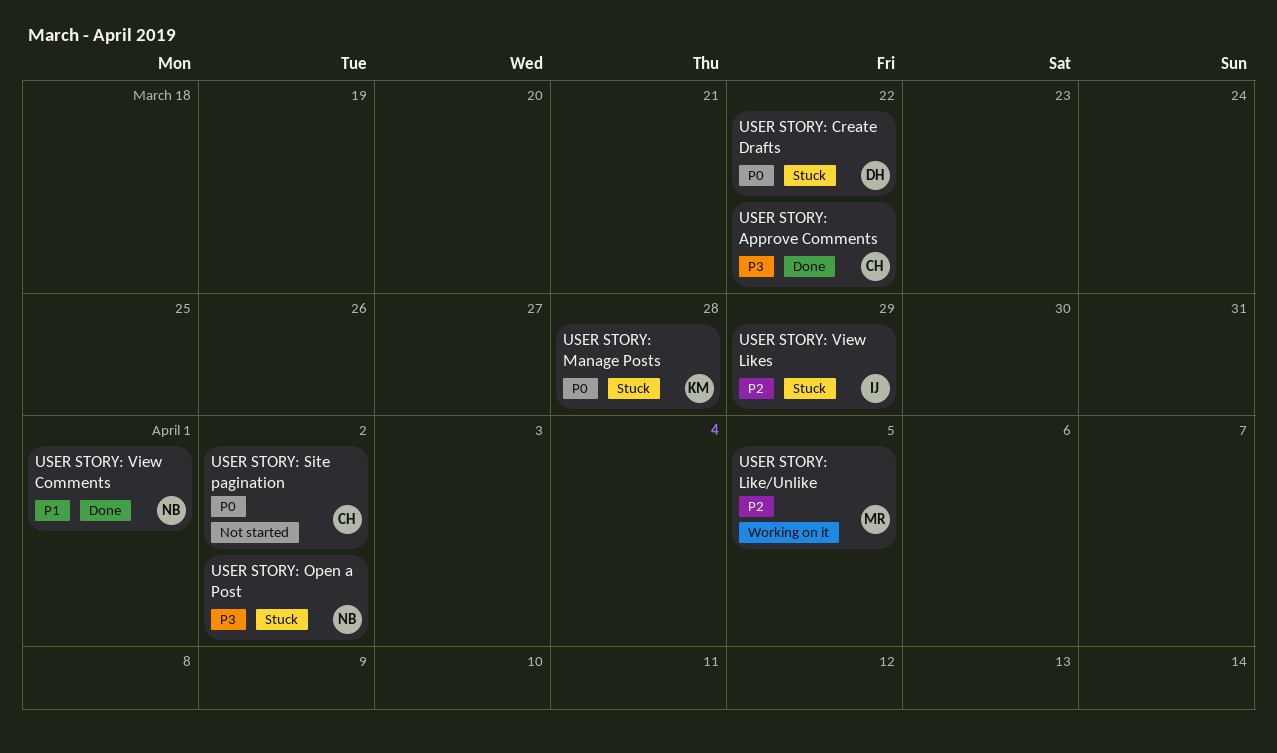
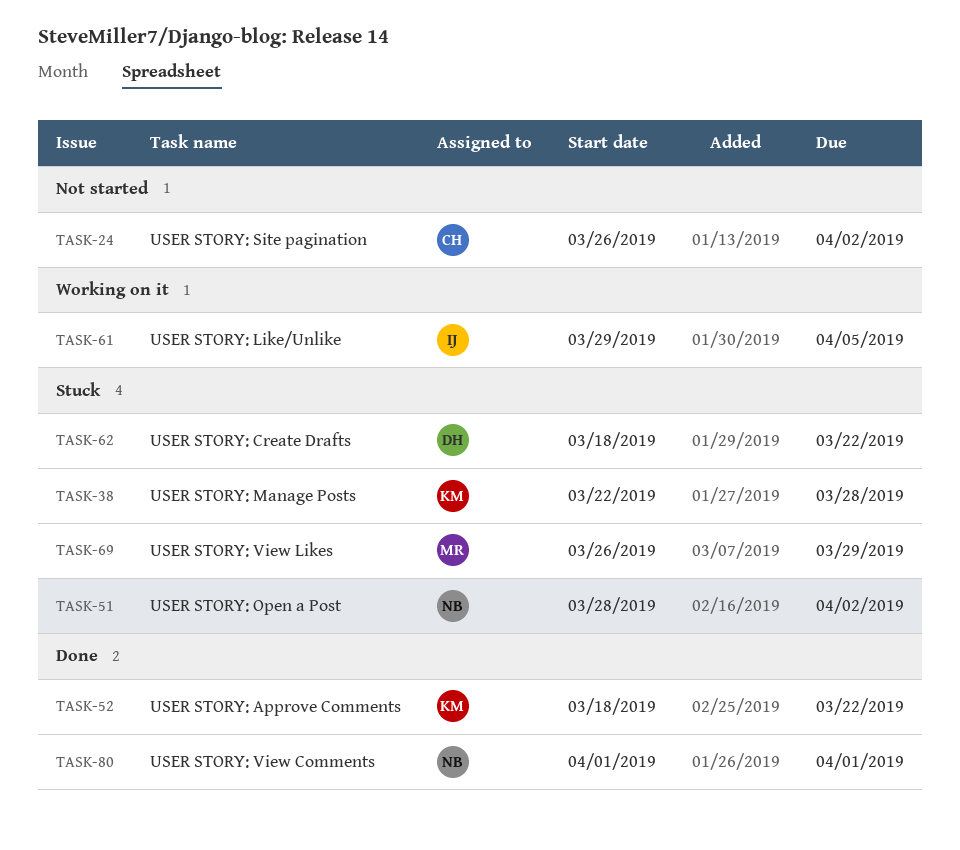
USER STORY: Approve Comments, owner: CH -> KM
USER STORY: Like/Unlike, owner: MR -> IJ
USER STORY: View Likes, owner: IJ -> MR

